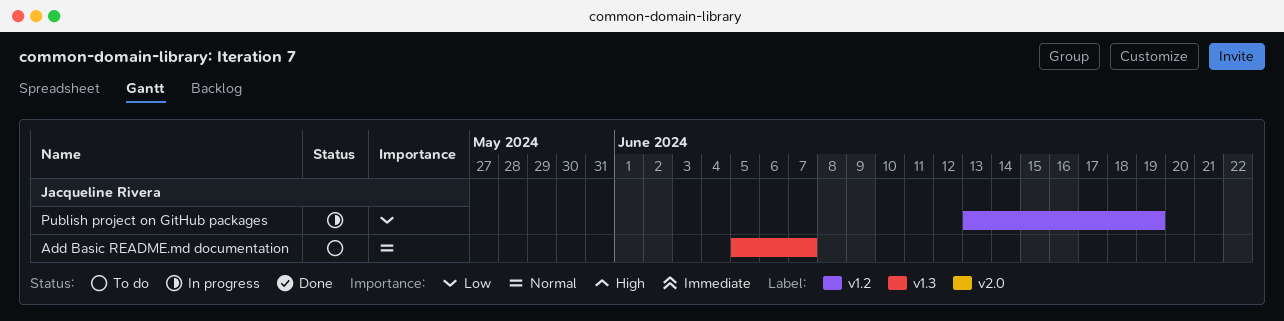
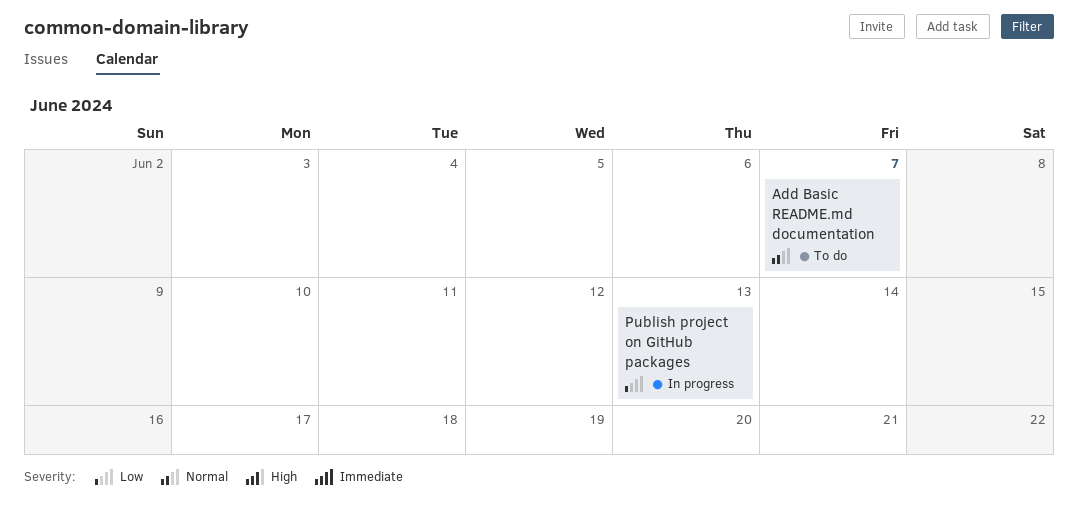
Publish project on GitHub packages, due: Jun 19 -> Jun 13

